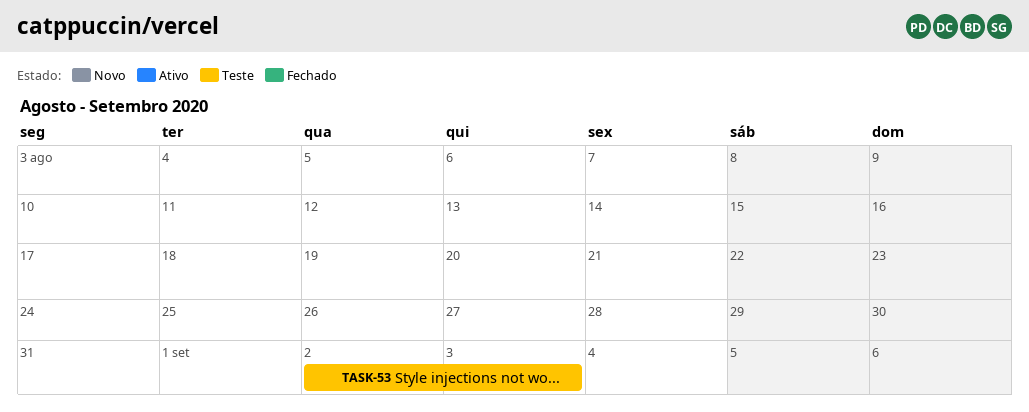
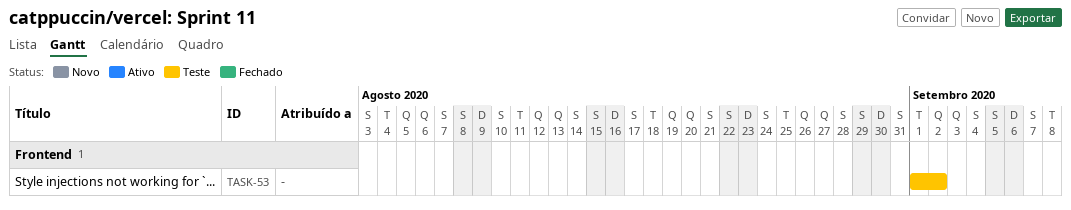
TASK-53, start: Sep 2 -> Sep 1
TASK-53, due: Sep 3 -> Sep 2

